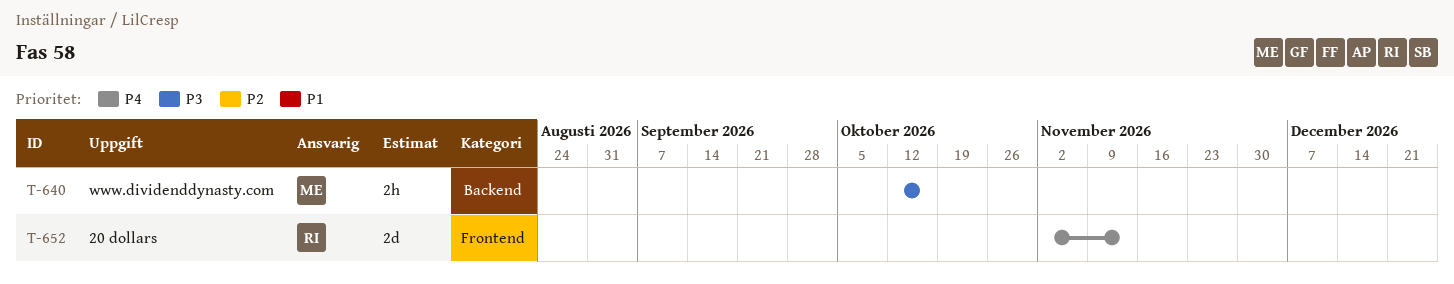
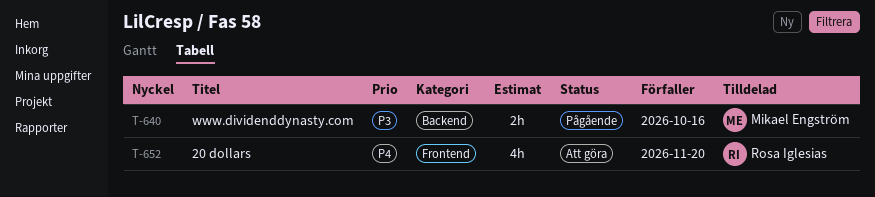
T-652, estimate: 2d -> 4h
T-652, due: Nov 13 -> Nov 20

